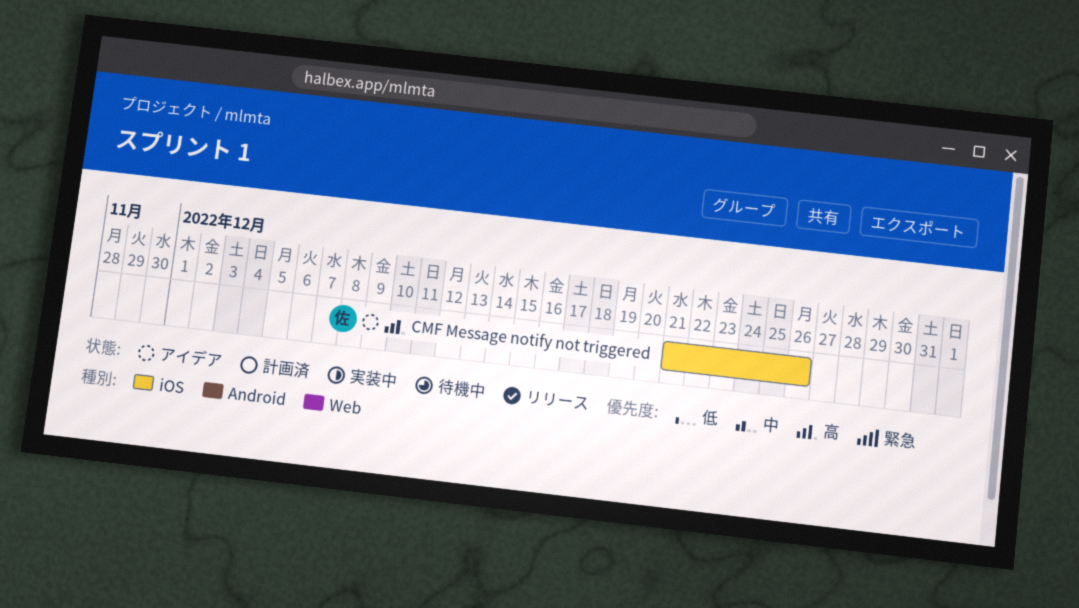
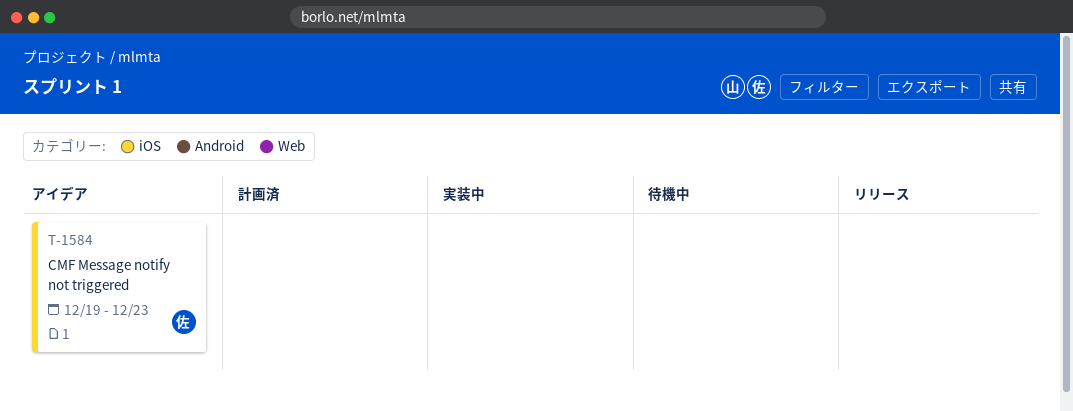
CMF Message notify not triggered, start: Dec 21 -> Dec 19
CMF Message notify not triggered, due: Dec 26 -> Dec 23

